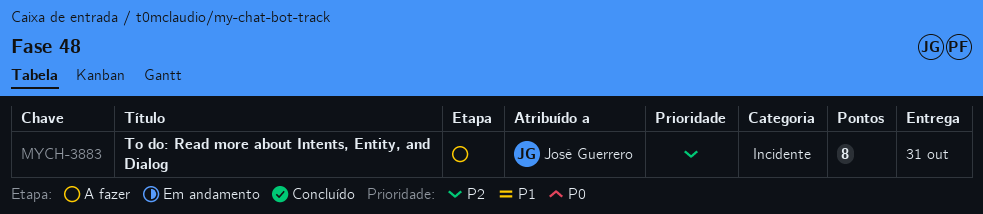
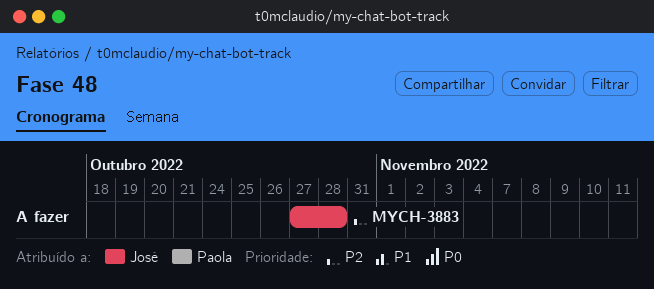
MYCH-3883, due: Oct 31 -> Oct 28

